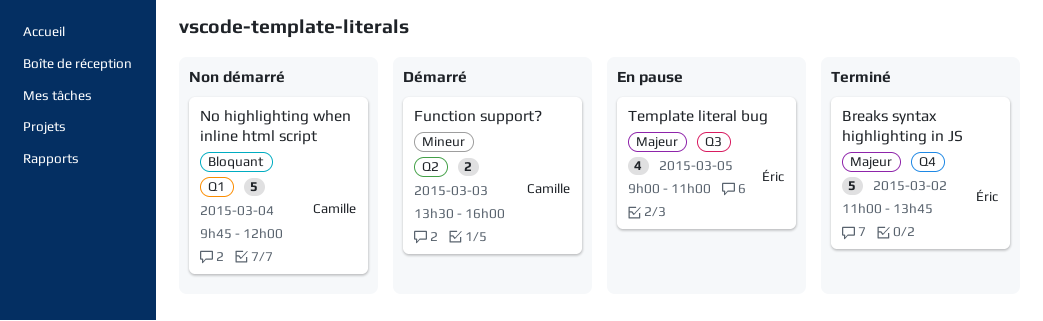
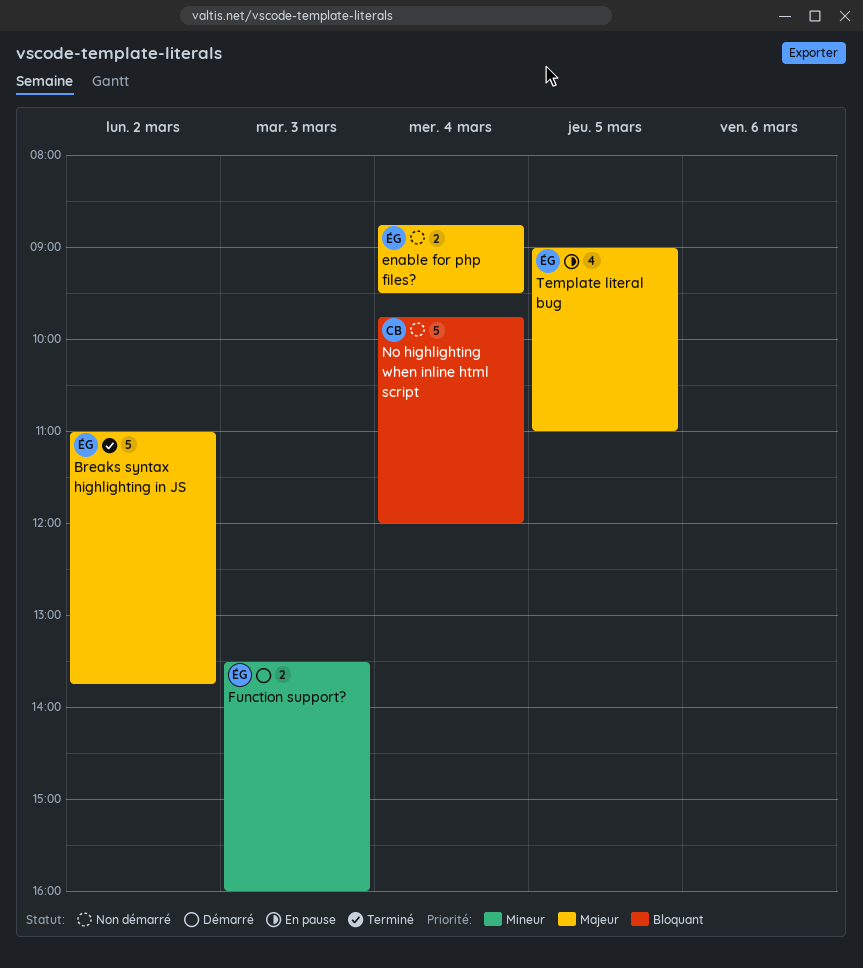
enable for php files?: none -> present
Function support?, owner: Camille -> Éric

